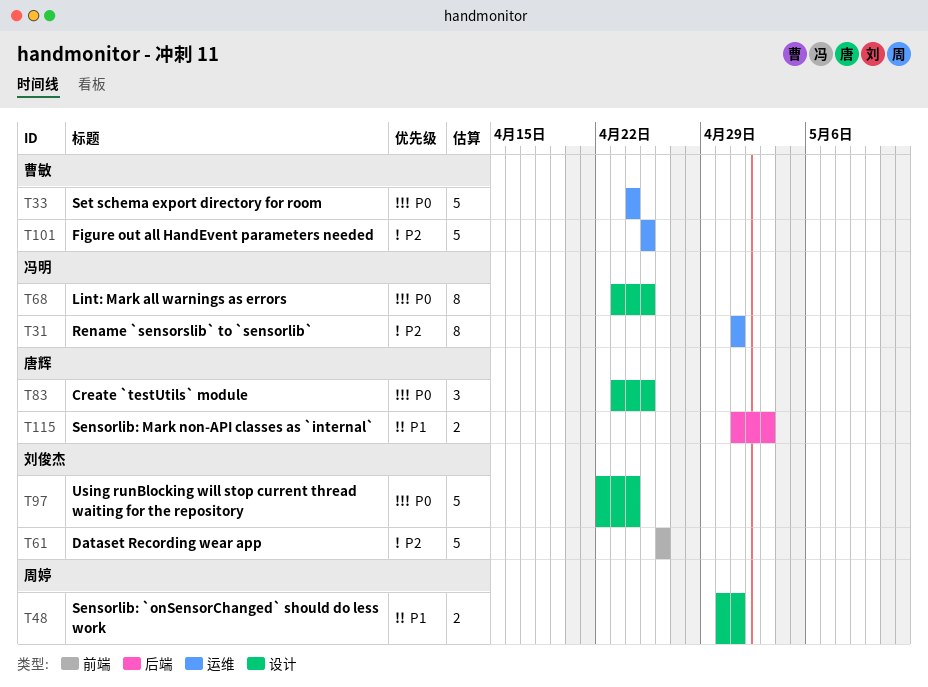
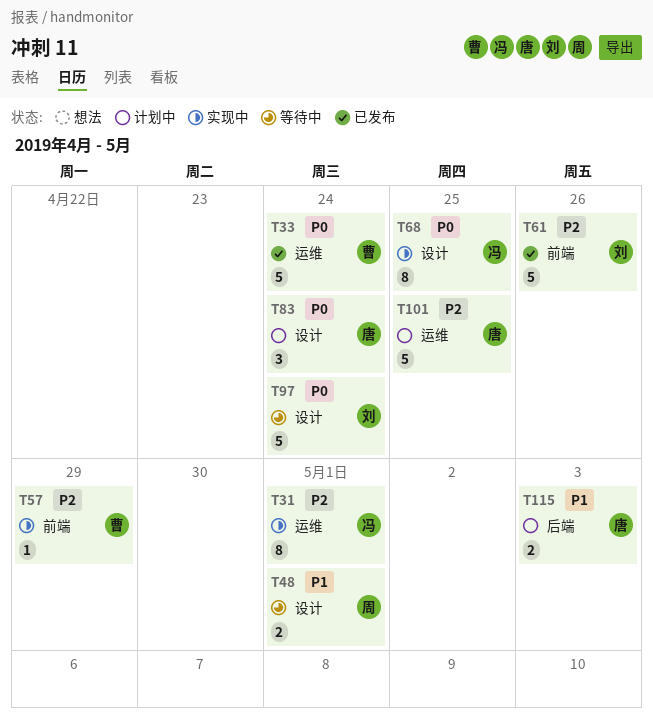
T57: none -> present
T83, due: Apr 25 -> Apr 24
T101, owner: 曹敏 -> 唐辉

